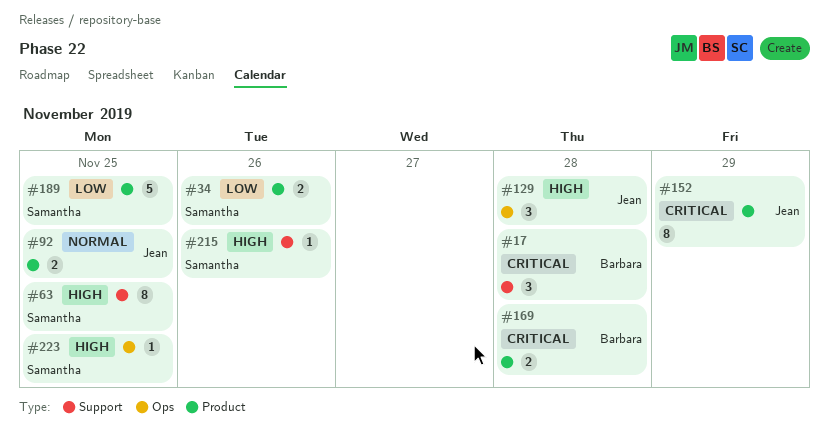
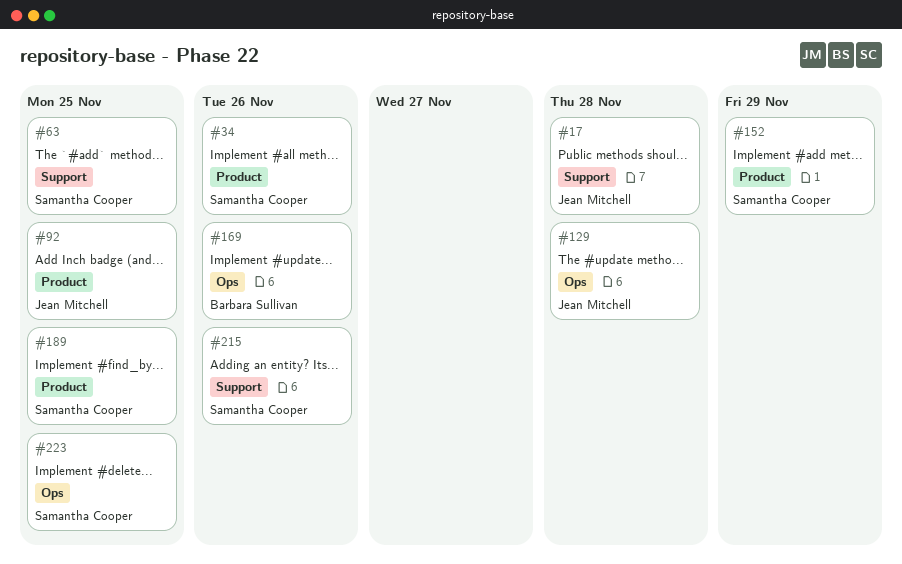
#17, owner: Barbara Sullivan -> Jean Mitchell
#152, owner: Jean Mitchell -> Samantha Cooper
#169, label: Product -> Ops
#169, due: Nov 28 -> Nov 26

